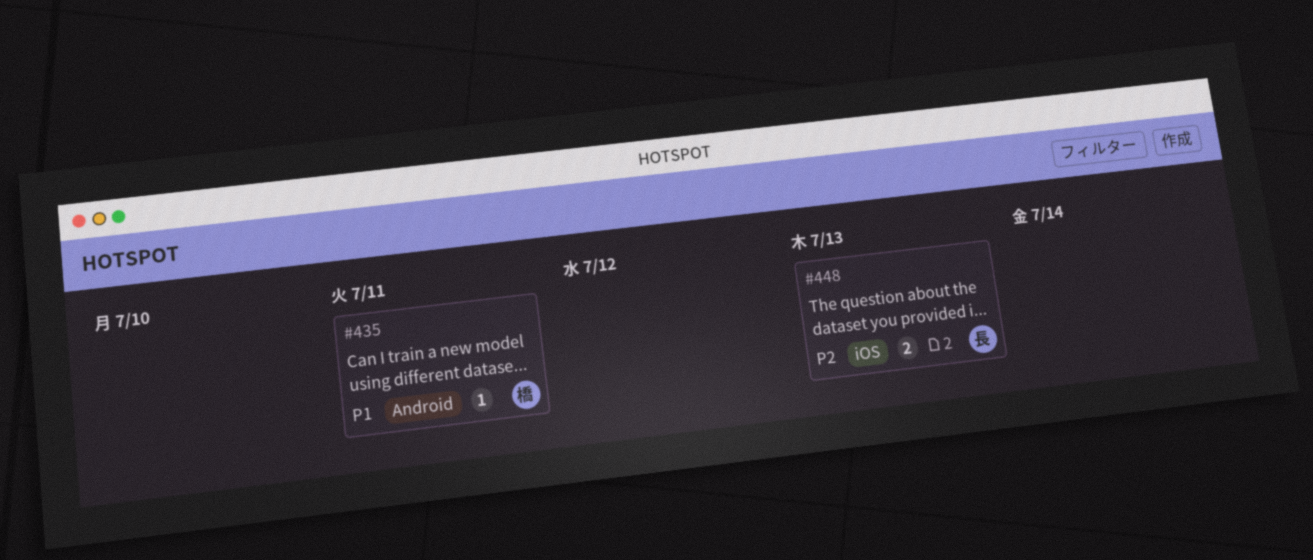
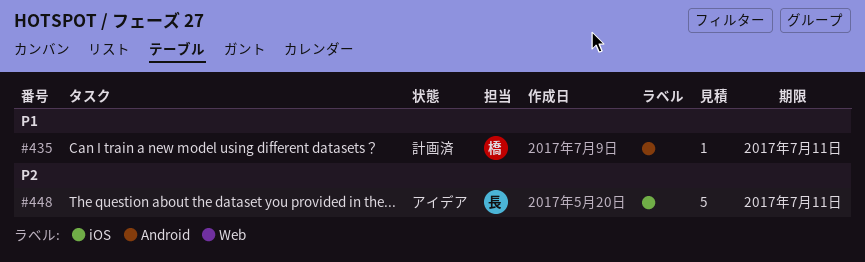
#448, estimate: 2 -> 5
#448, due: Jul 13 -> Jul 11

